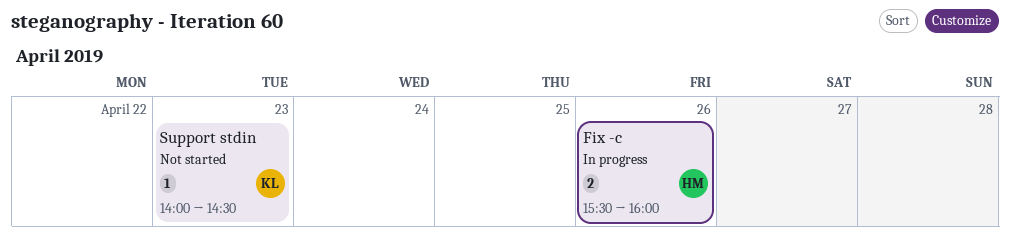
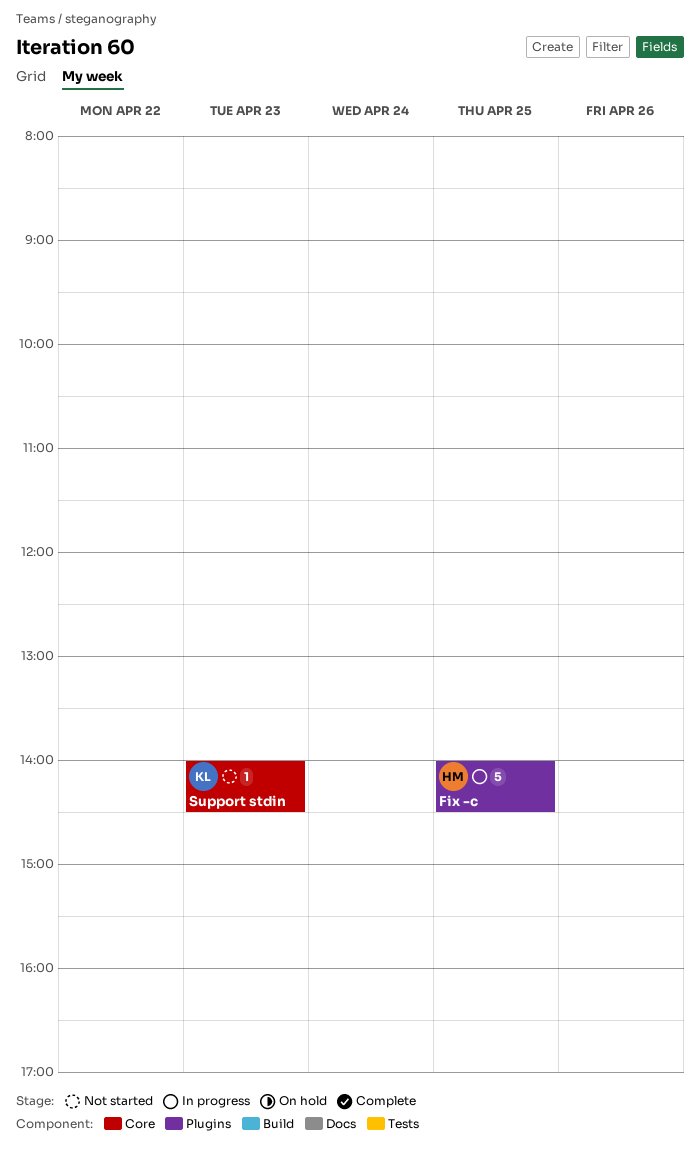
Fix -c, estimate: 2 -> 5
Fix -c, day: Apr 26 -> Apr 25
Fix -c, begins: 15:30 -> 14:00
Fix -c, ends: 16:00 -> 14:30

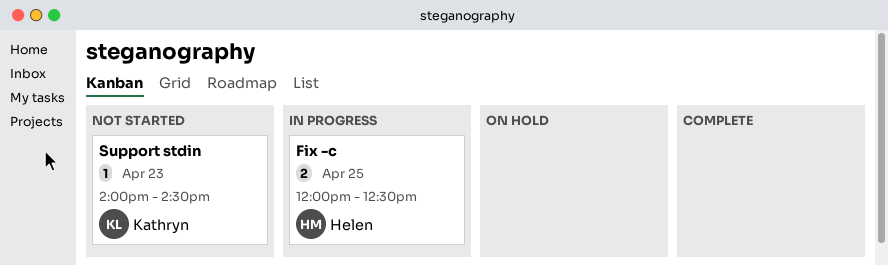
Fix -c, estimate: 5 -> 2
Fix -c, begins: 14:00 -> 12:00
Fix -c, ends: 14:30 -> 12:30

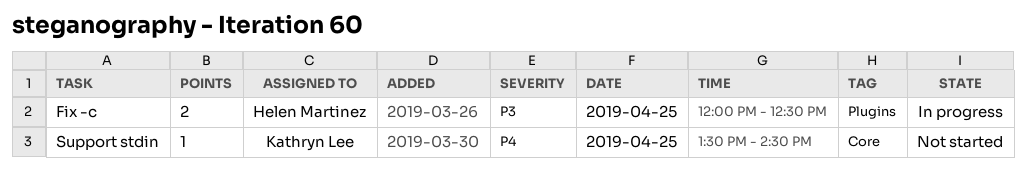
Support stdin, day: Apr 23 -> Apr 25
Support stdin, begins: 14:00 -> 13:30

